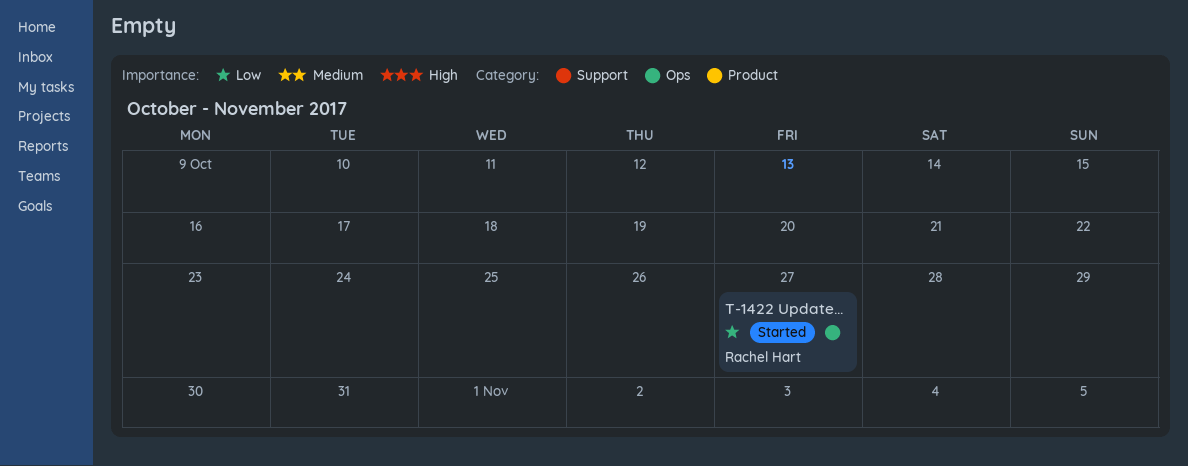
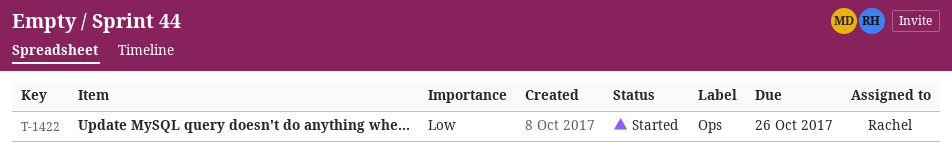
T-1422, due: Oct 27 -> Oct 26

